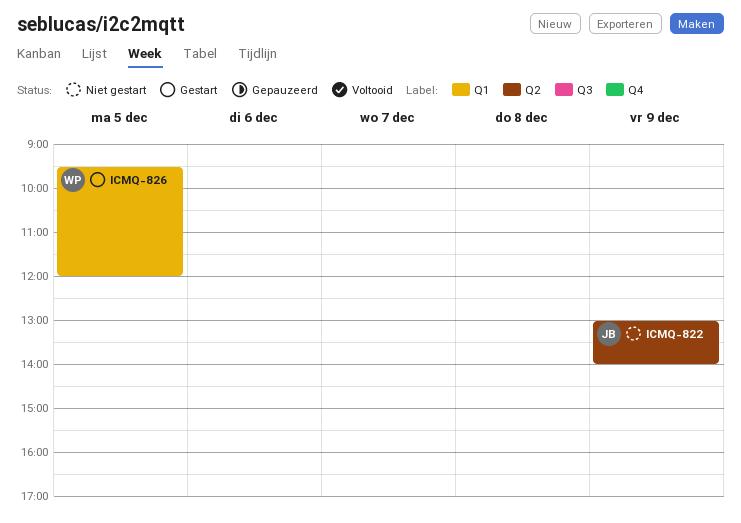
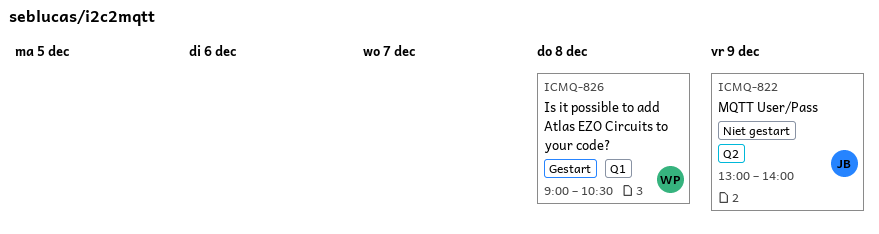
ICMQ-826, day: Dec 5 -> Dec 8
ICMQ-826, begins: 09:30 -> 09:00
ICMQ-826, ends: 12:00 -> 10:30

